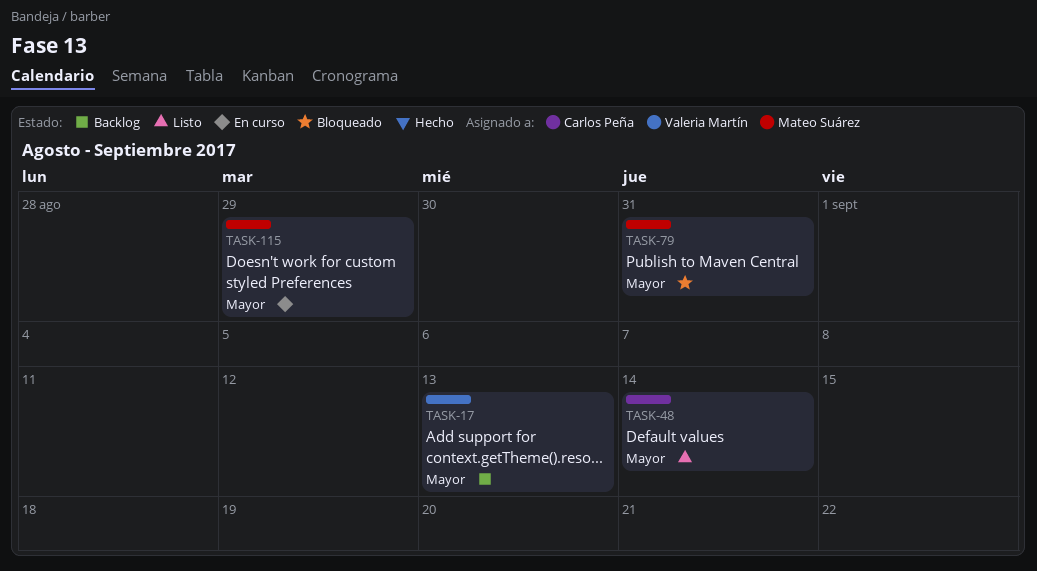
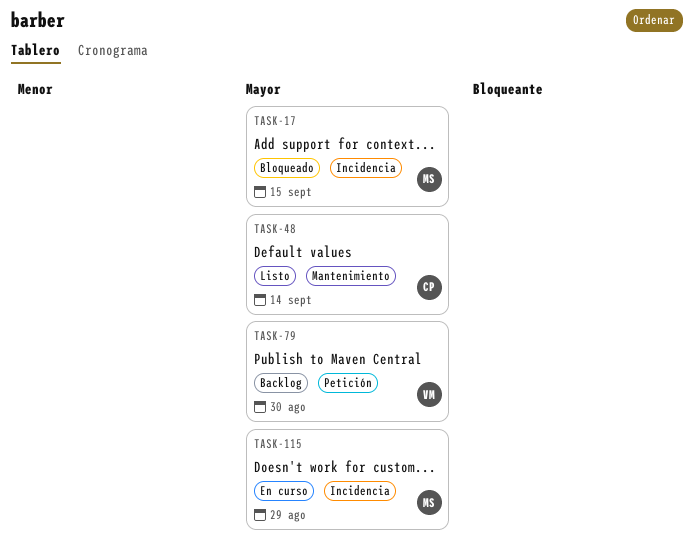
TASK-17, status: Backlog -> Bloqueado
TASK-17, owner: Valeria Martín -> Mateo Suárez
TASK-17, due: Sep 13 -> Sep 15
TASK-79, status: Bloqueado -> Backlog
TASK-79, owner: Mateo Suárez -> Valeria Martín
TASK-79, due: Aug 31 -> Aug 30

